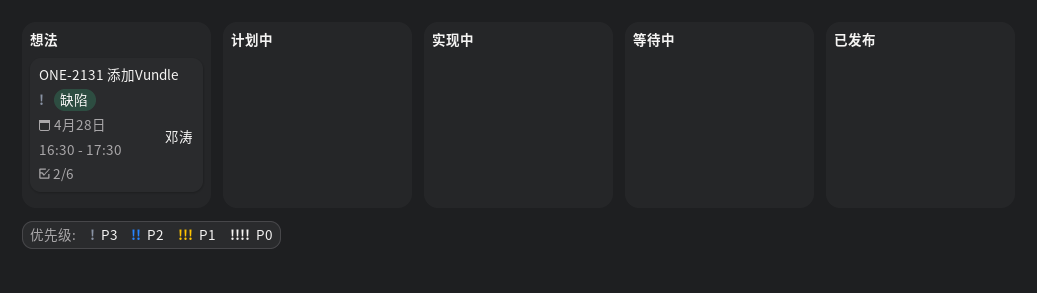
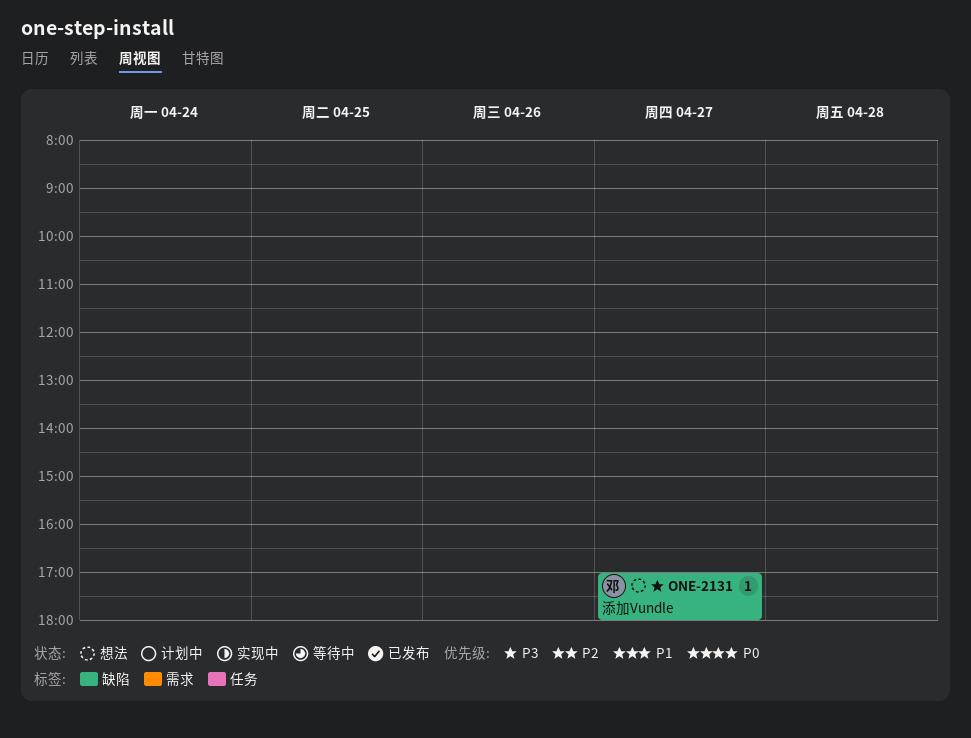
ONE-2131, day: Apr 28 -> Apr 27
ONE-2131, begins: 16:30 -> 17:00
ONE-2131, ends: 17:30 -> 18:00

